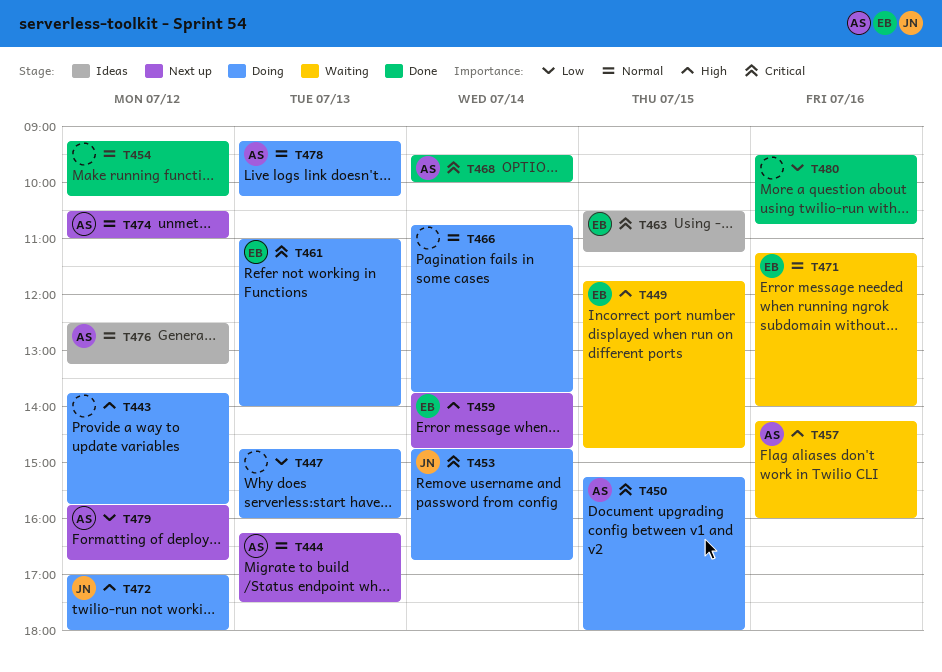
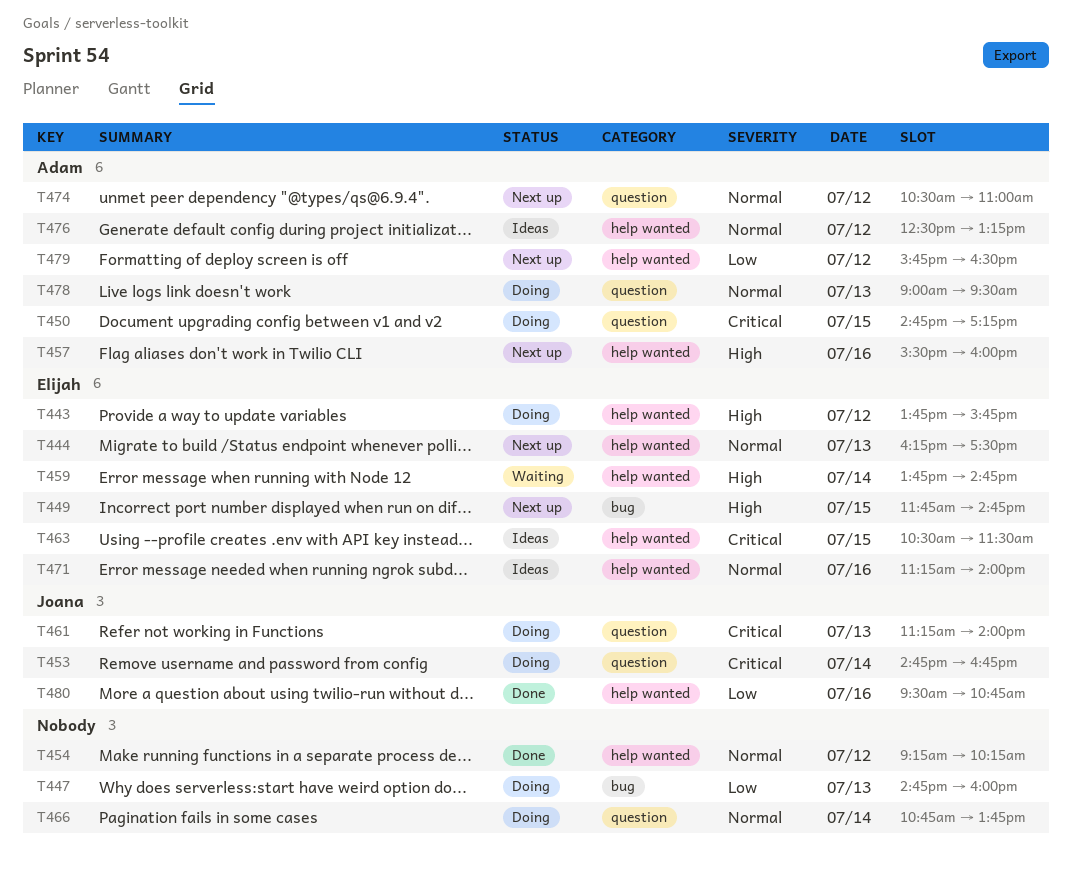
T443, owner: none -> Elijah
T444, owner: Adam -> Elijah
T449, status: Waiting -> Next up
T450, begins: 15:15 -> 14:45
T450, ends: 18:00 -> 17:15
T457, status: Waiting -> Next up
T457, begins: 14:15 -> 15:30
T459, status: Next up -> Waiting
T461, owner: Elijah -> Joana
T461, begins: 11:00 -> 11:15
T463, ends: 11:15 -> 11:30
T468: present -> none
T471, status: Waiting -> Ideas
T472: present -> none
T478, begins: 09:15 -> 09:00
T478, ends: 10:15 -> 09:30
T479, ends: 16:45 -> 16:30
T480, owner: none -> Joana

